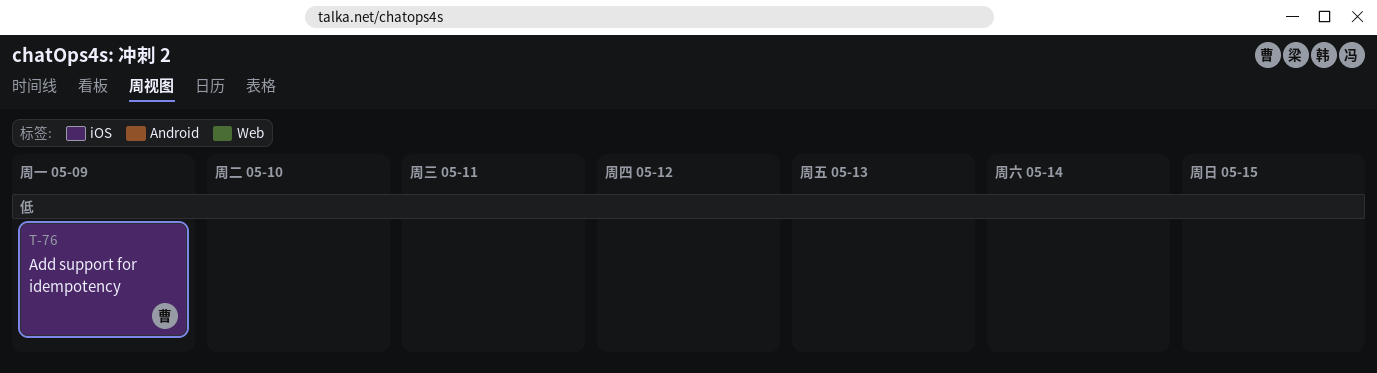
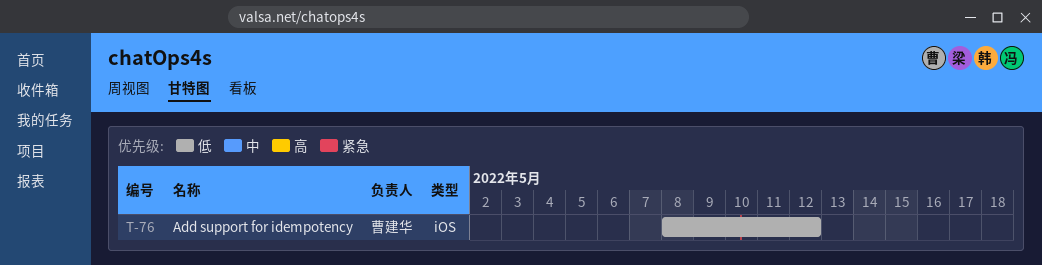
T-76, due: May 9 -> May 12

